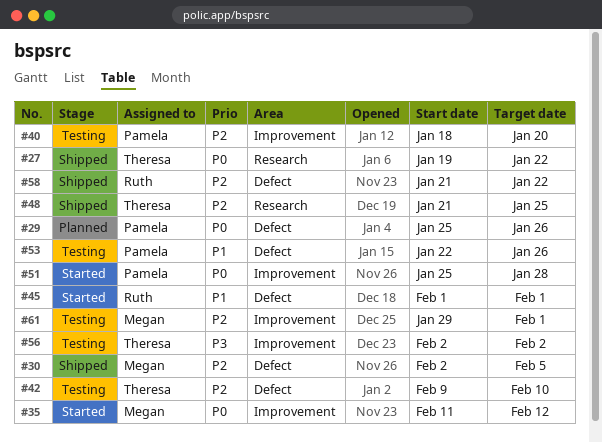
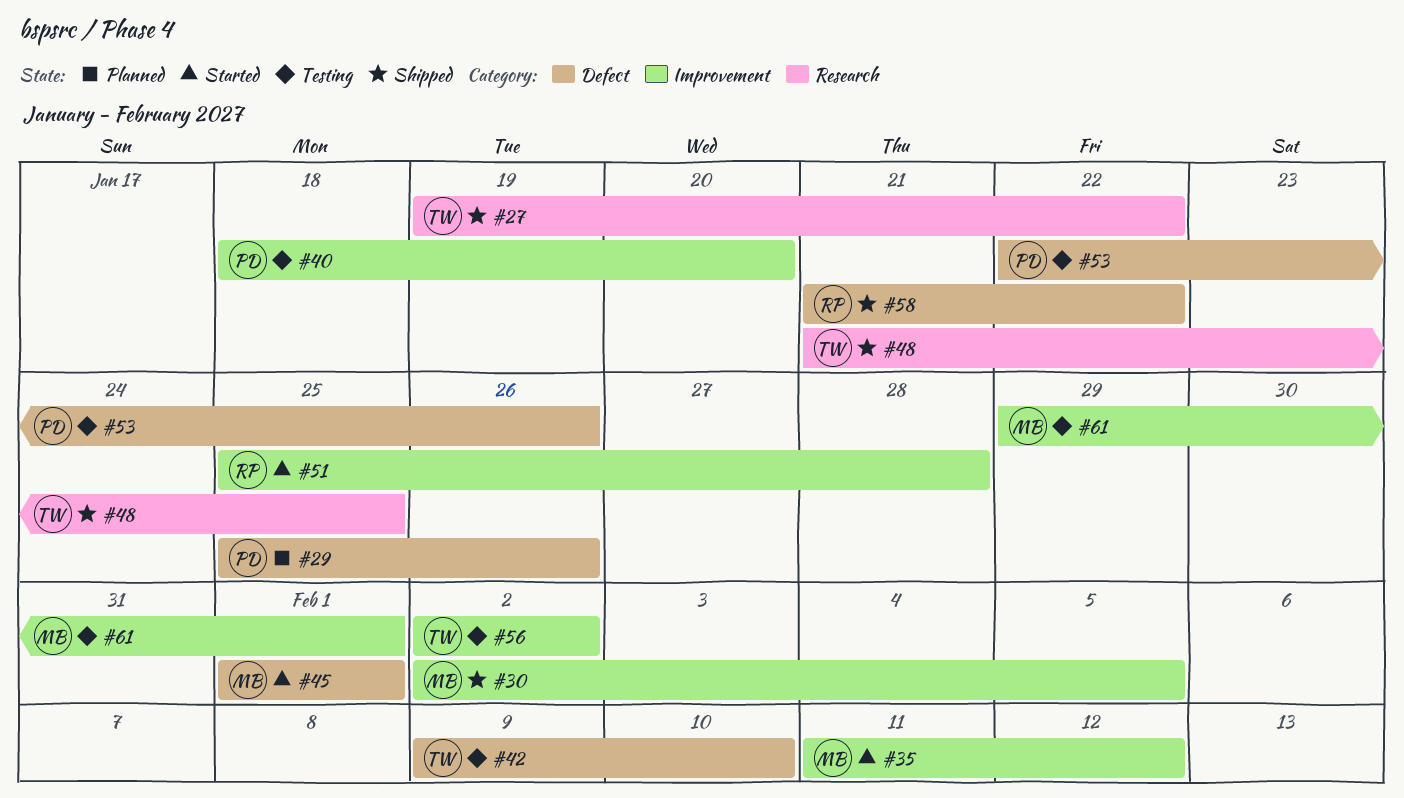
#30, label: Defect -> Improvement
#45, owner: Ruth -> Megan
#51, owner: Pamela -> Ruth

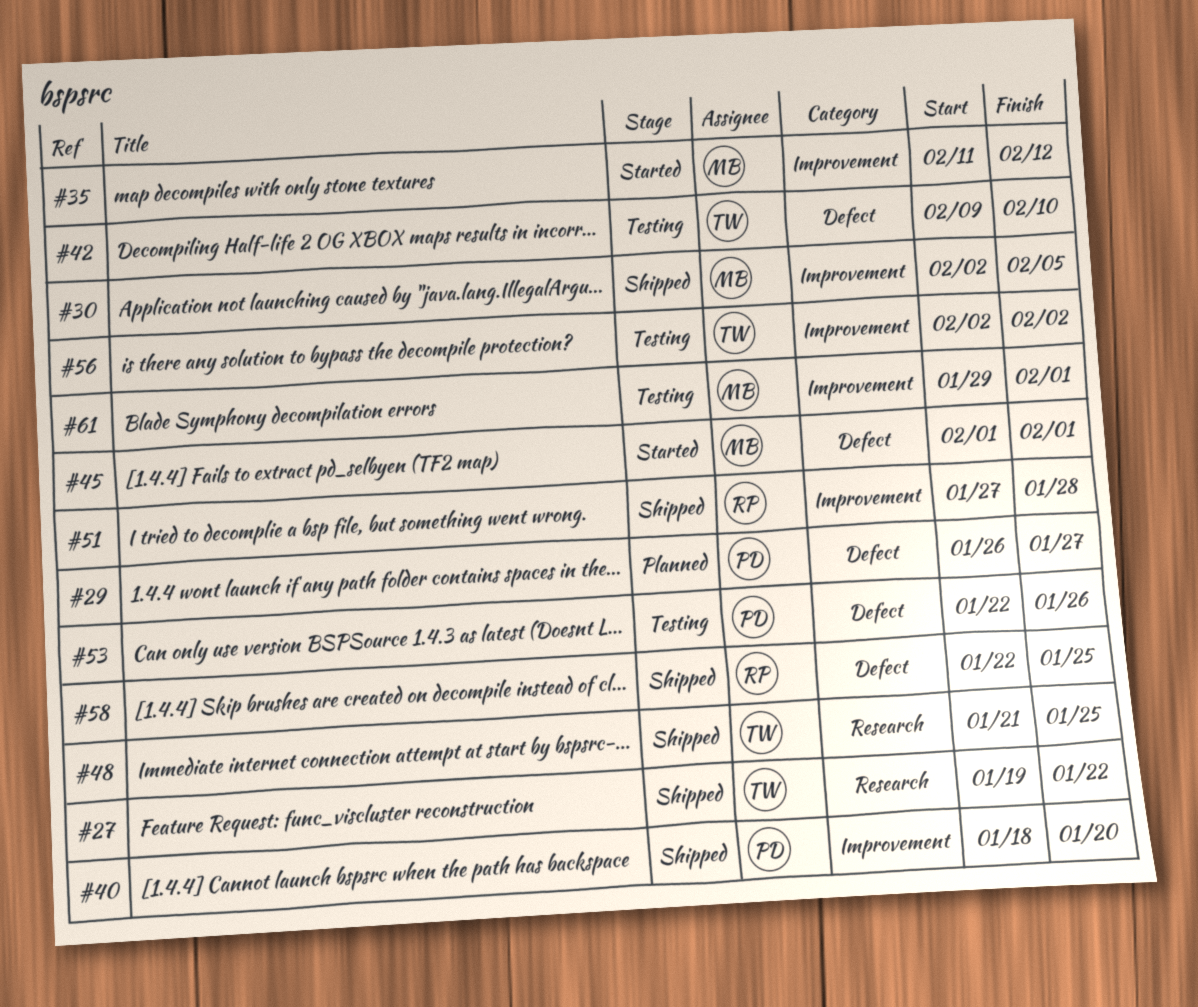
#29, start: Jan 25 -> Jan 26
#29, due: Jan 26 -> Jan 27
#40, status: Testing -> Shipped
#51, status: Started -> Shipped
#51, start: Jan 25 -> Jan 27
#58, start: Jan 21 -> Jan 22
#58, due: Jan 22 -> Jan 25

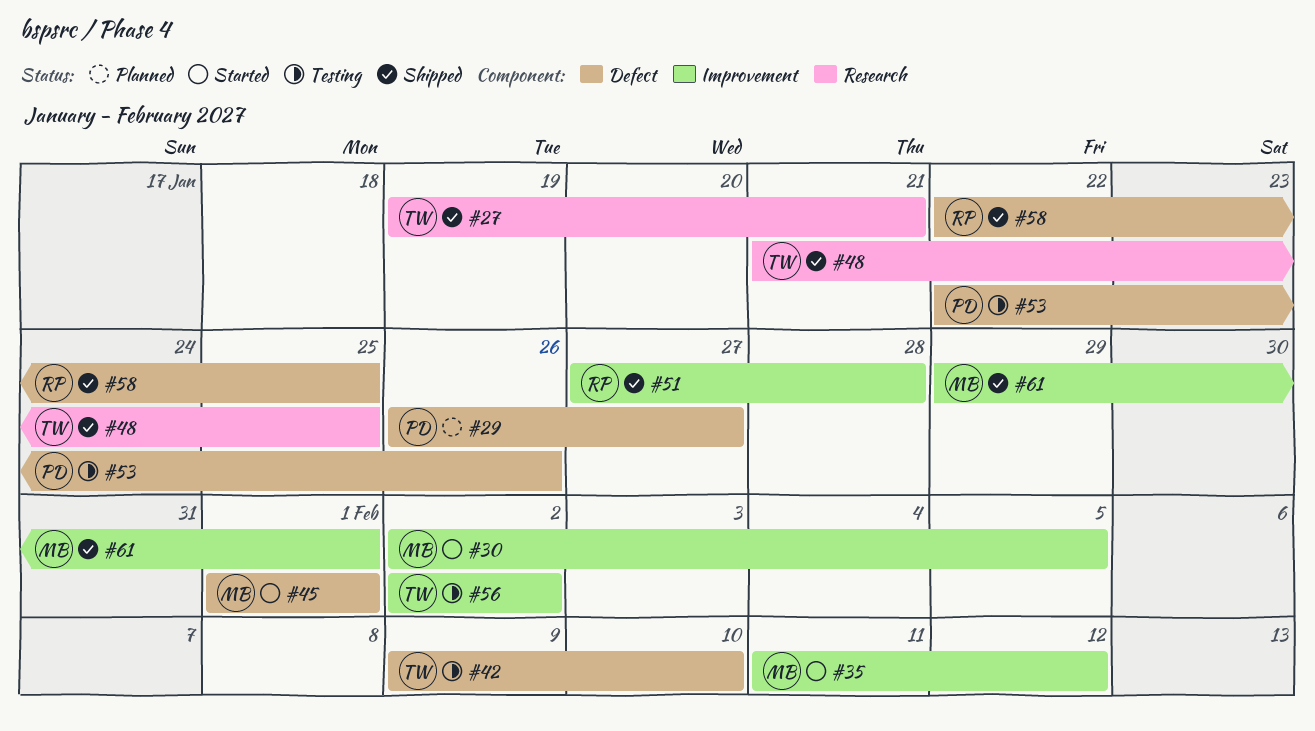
#27, due: Jan 22 -> Jan 21
#30, status: Shipped -> Started
#40: present -> none
#61, status: Testing -> Shipped

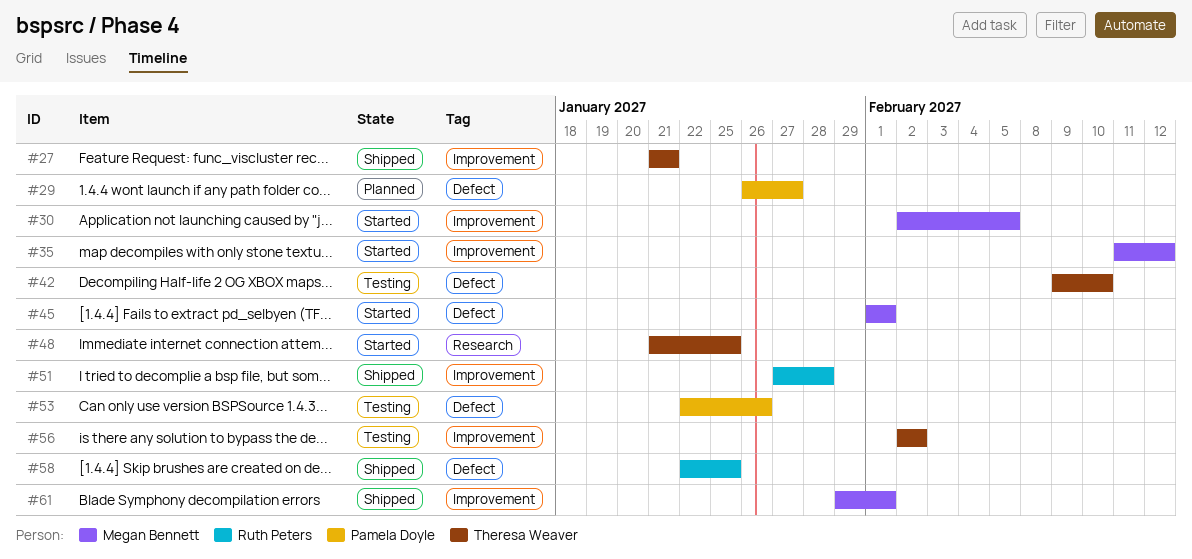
#27, label: Research -> Improvement
#27, start: Jan 19 -> Jan 21
#48, status: Shipped -> Started

